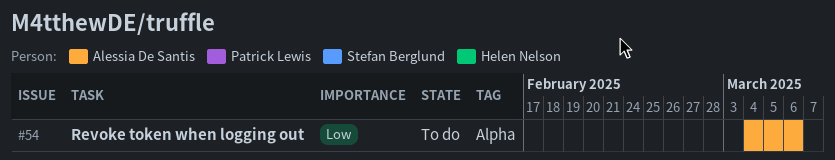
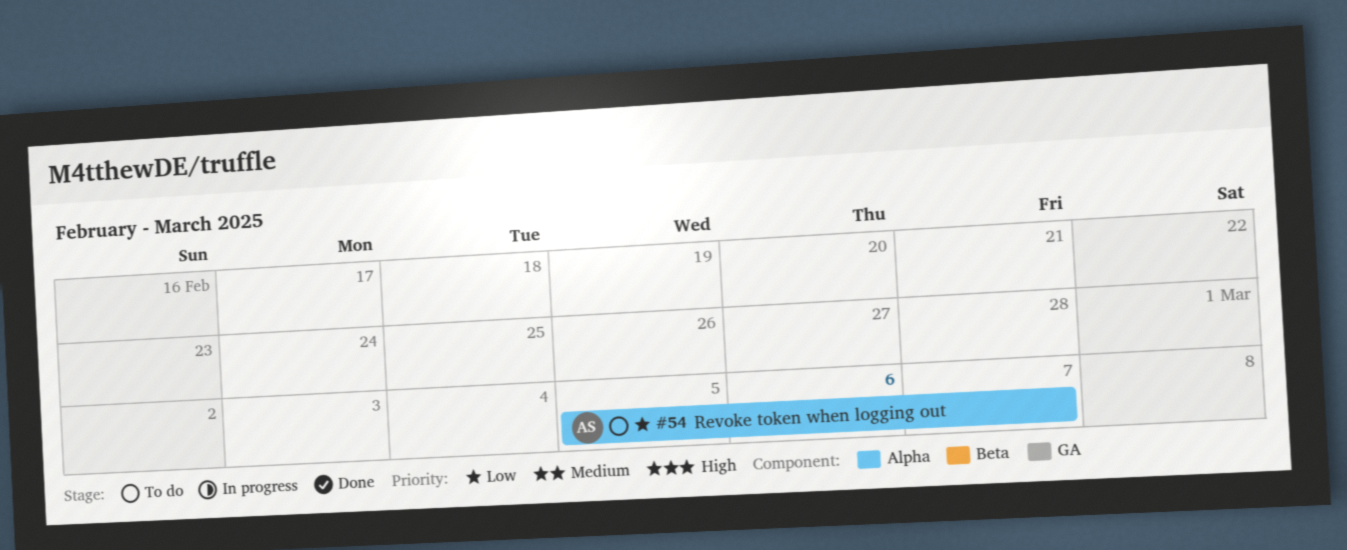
#54, start: Mar 4 -> Mar 5
#54, due: Mar 6 -> Mar 7

